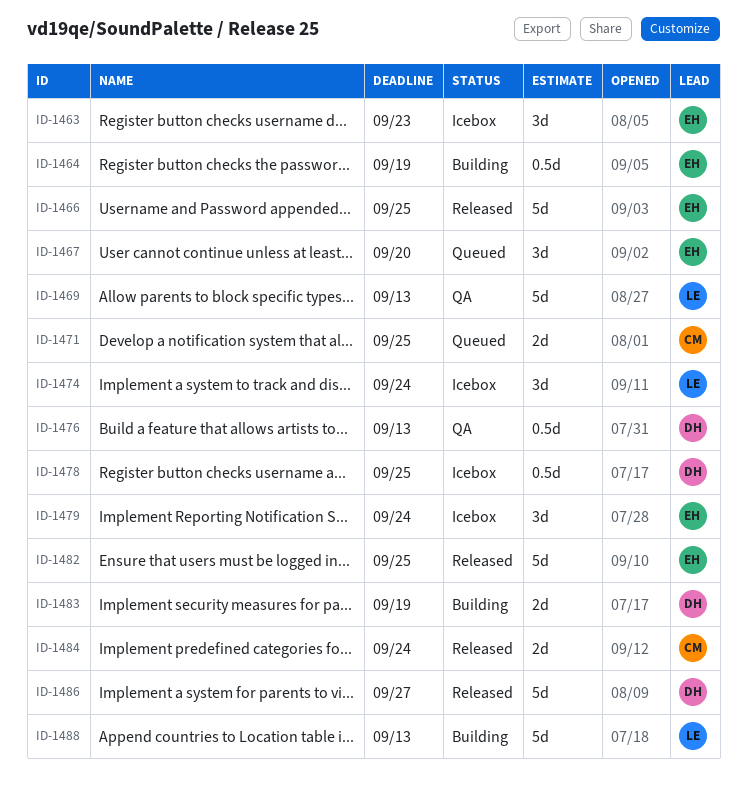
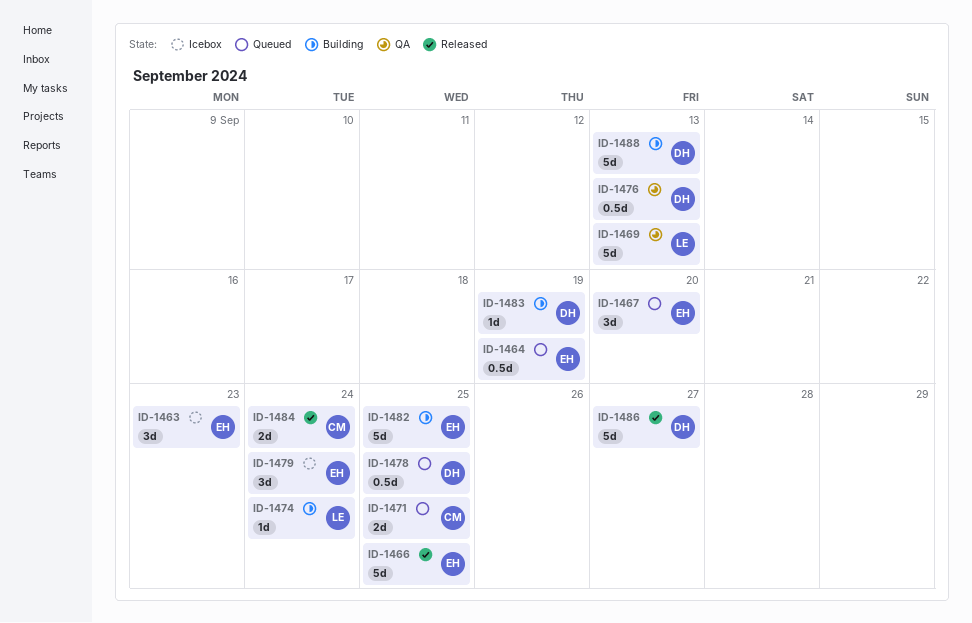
ID-1464, status: Building -> Queued
ID-1474, status: Icebox -> Building
ID-1474, estimate: 3d -> 1d
ID-1478, status: Icebox -> Queued
ID-1482, status: Released -> Building
ID-1483, estimate: 2d -> 1d
ID-1488, owner: LE -> DH

